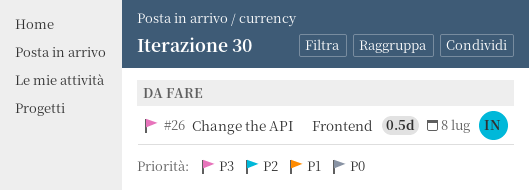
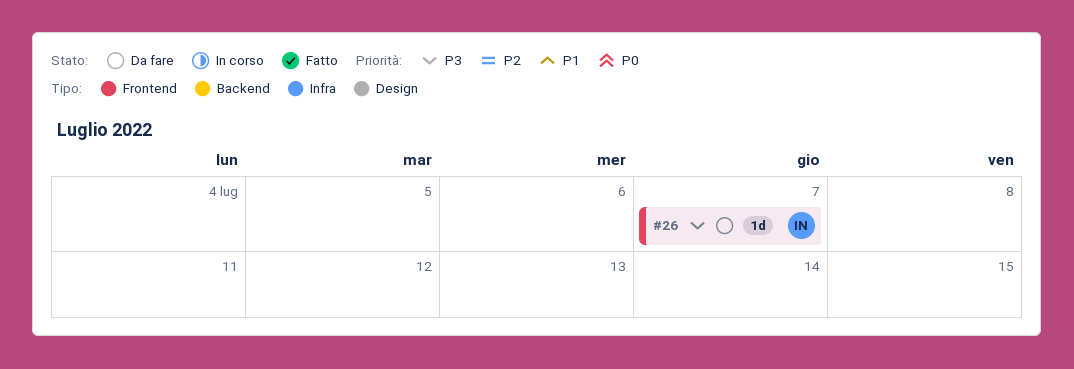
#26, estimate: 0.5d -> 1d
#26, due: Jul 8 -> Jul 7

